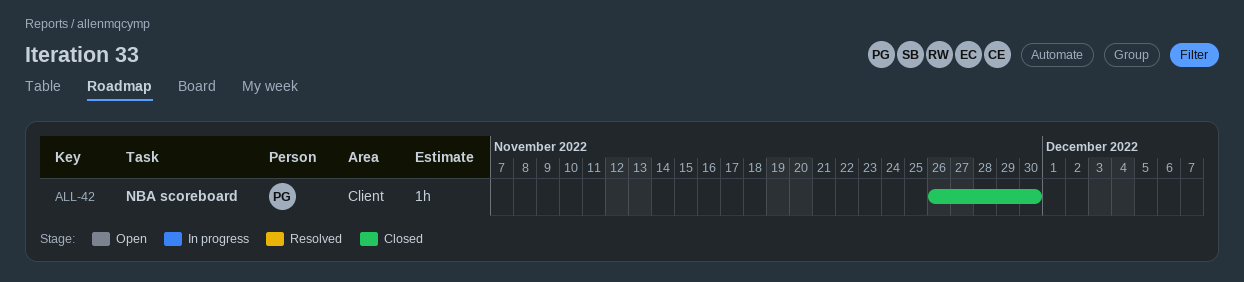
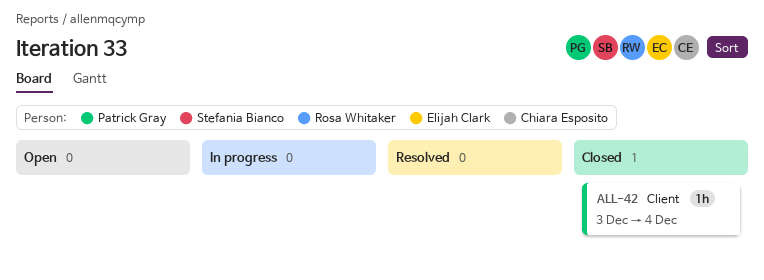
ALL-42, start: Nov 26 -> Dec 3
ALL-42, due: Nov 30 -> Dec 4

